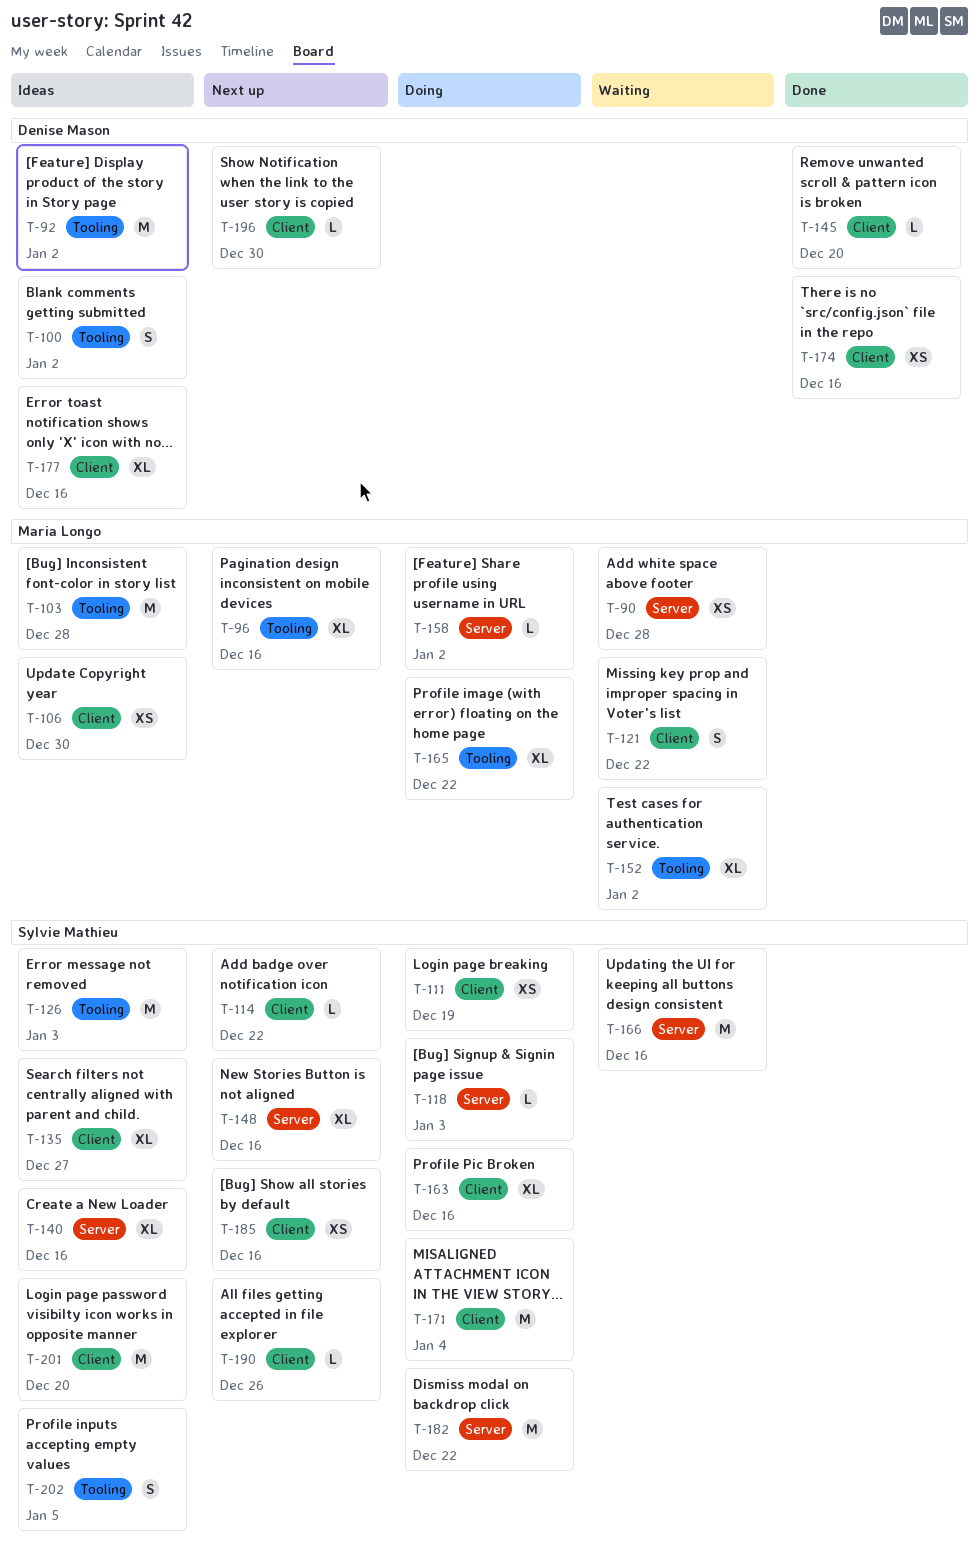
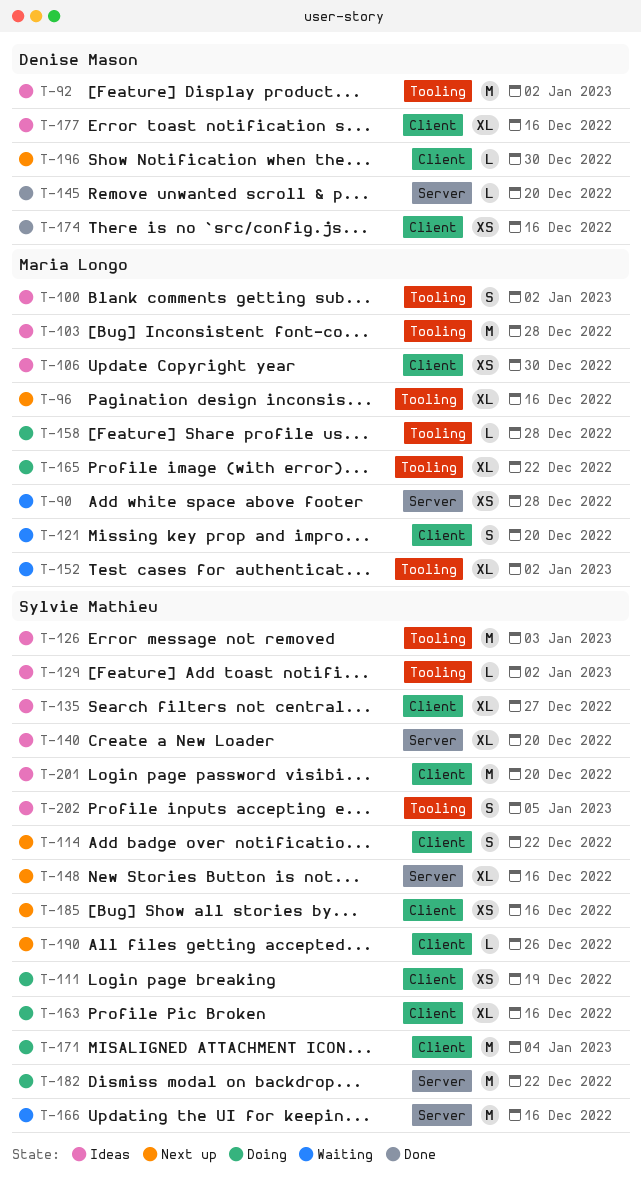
T-100, owner: Denise Mason -> Maria Longo
T-114, estimate: L -> S
T-118: present -> none
T-121, due: Dec 22 -> Dec 20
T-129: none -> present
T-140, due: Dec 16 -> Dec 20
T-145, label: Client -> Server
T-158, label: Server -> Tooling
T-158, due: Jan 2 -> Dec 28

